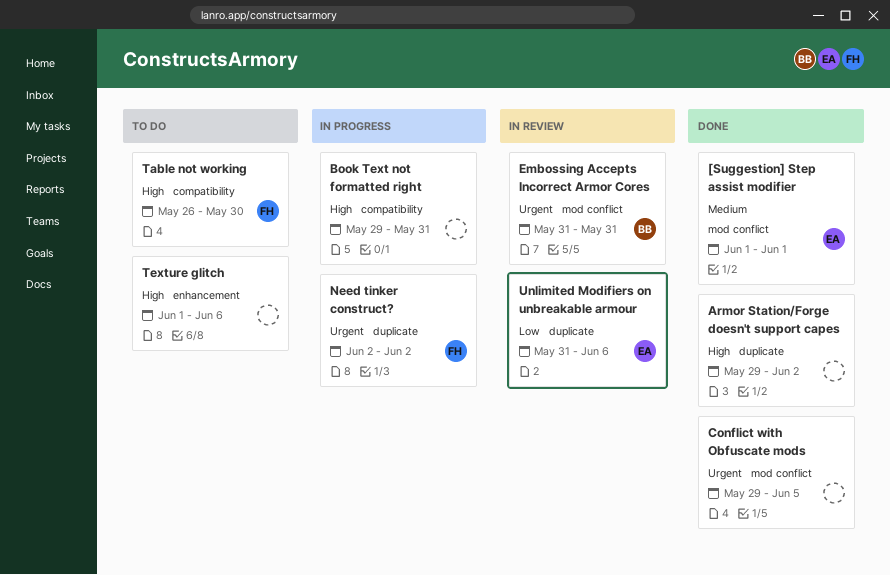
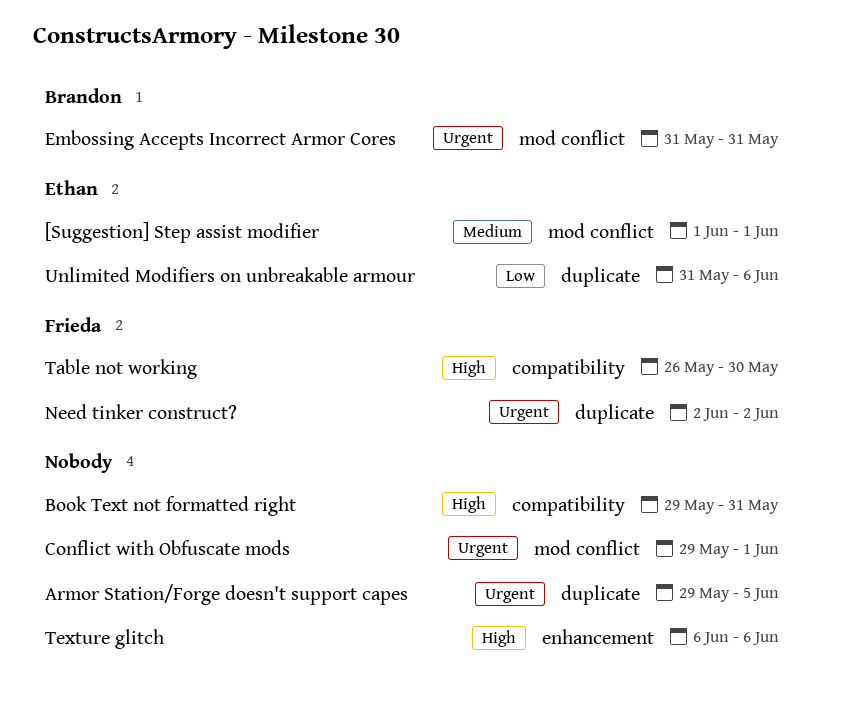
Armor Station/Forge doesn't support capes, priority: High -> Urgent
Armor Station/Forge doesn't support capes, due: Jun 2 -> Jun 5
Conflict with Obfuscate mods, due: Jun 5 -> Jun 1
Texture glitch, start: Jun 1 -> Jun 6

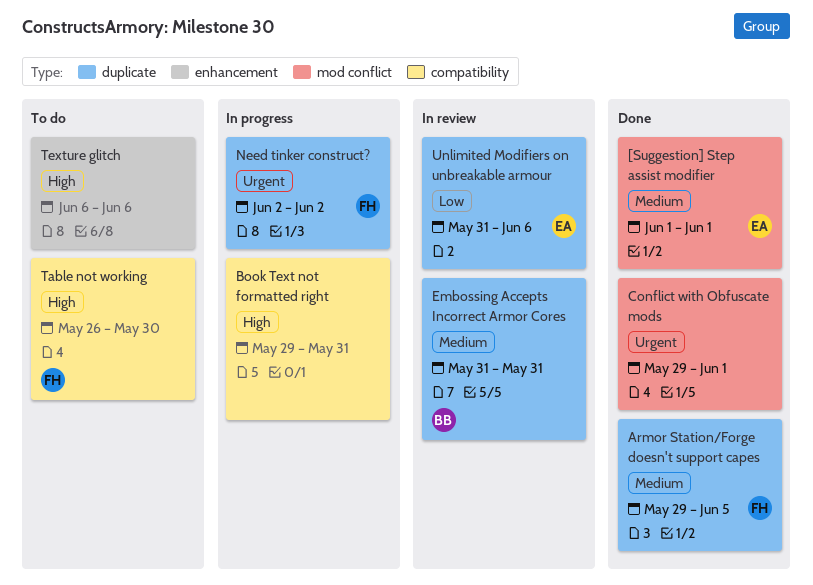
Armor Station/Forge doesn't support capes, owner: none -> Frieda
Armor Station/Forge doesn't support capes, priority: Urgent -> Medium
Embossing Accepts Incorrect Armor Cores, priority: Urgent -> Medium
Embossing Accepts Incorrect Armor Cores, label: mod conflict -> duplicate

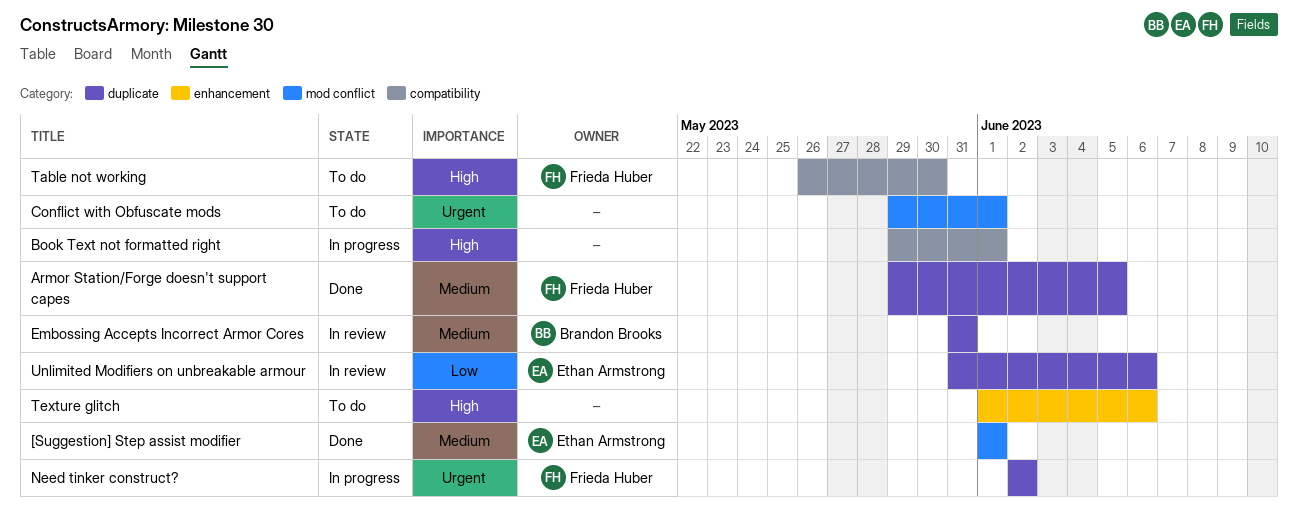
Book Text not formatted right, due: May 31 -> Jun 1
Conflict with Obfuscate mods, status: Done -> To do
Texture glitch, start: Jun 6 -> Jun 1

